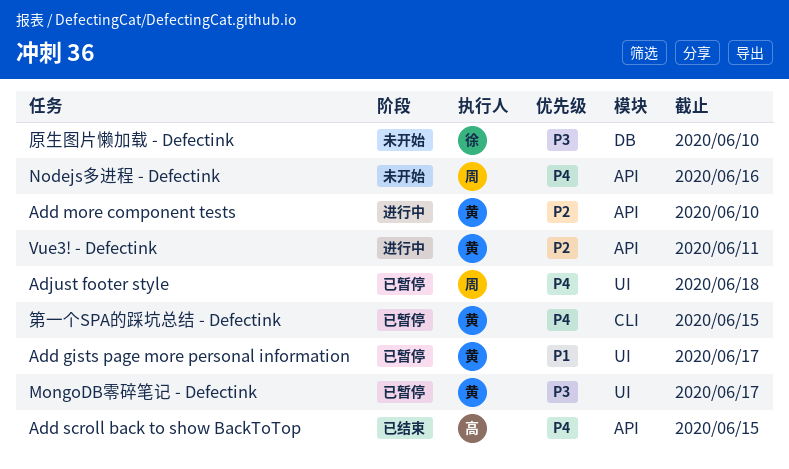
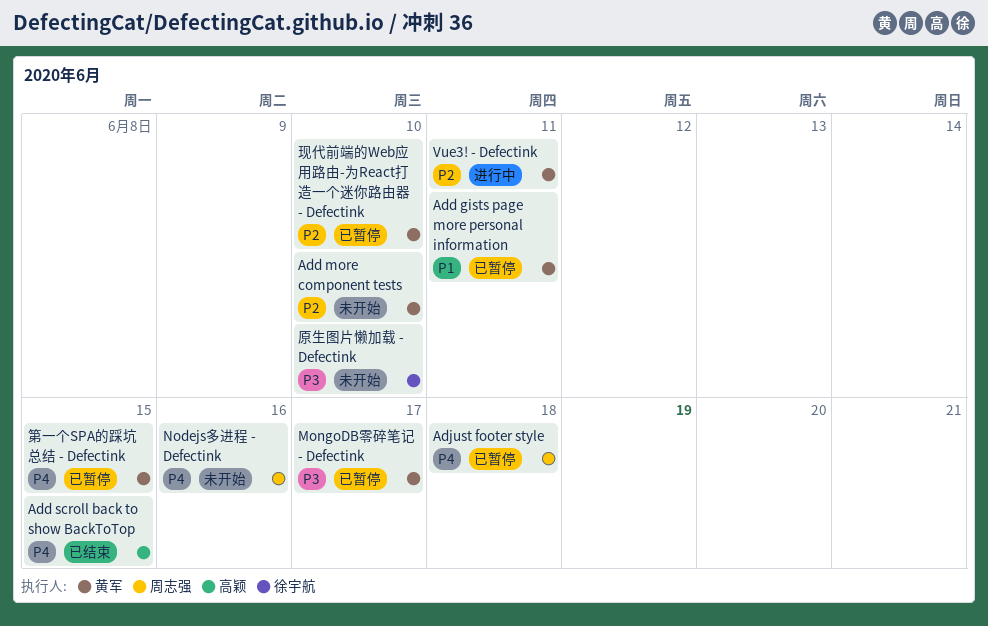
Add gists page more personal information, due: Jun 17 -> Jun 11
Add more component tests, status: 进行中 -> 未开始
现代前端的Web应用路由-为React打造一个迷你路由器 - Defectink: none -> present

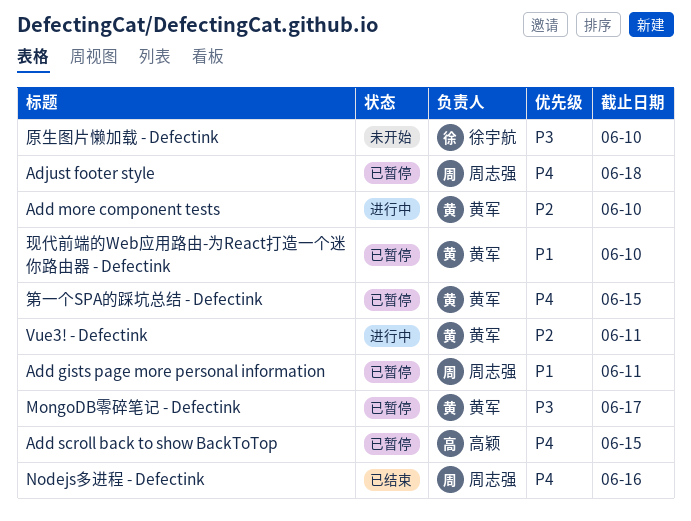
Add gists page more personal information, owner: 黄军 -> 周志强
Add more component tests, status: 未开始 -> 进行中
Add scroll back to show BackToTop, status: 已结束 -> 已暂停
Nodejs多进程 - Defectink, status: 未开始 -> 已结束
现代前端的Web应用路由-为React打造一个迷你路由器 - Defectink, priority: P2 -> P1

